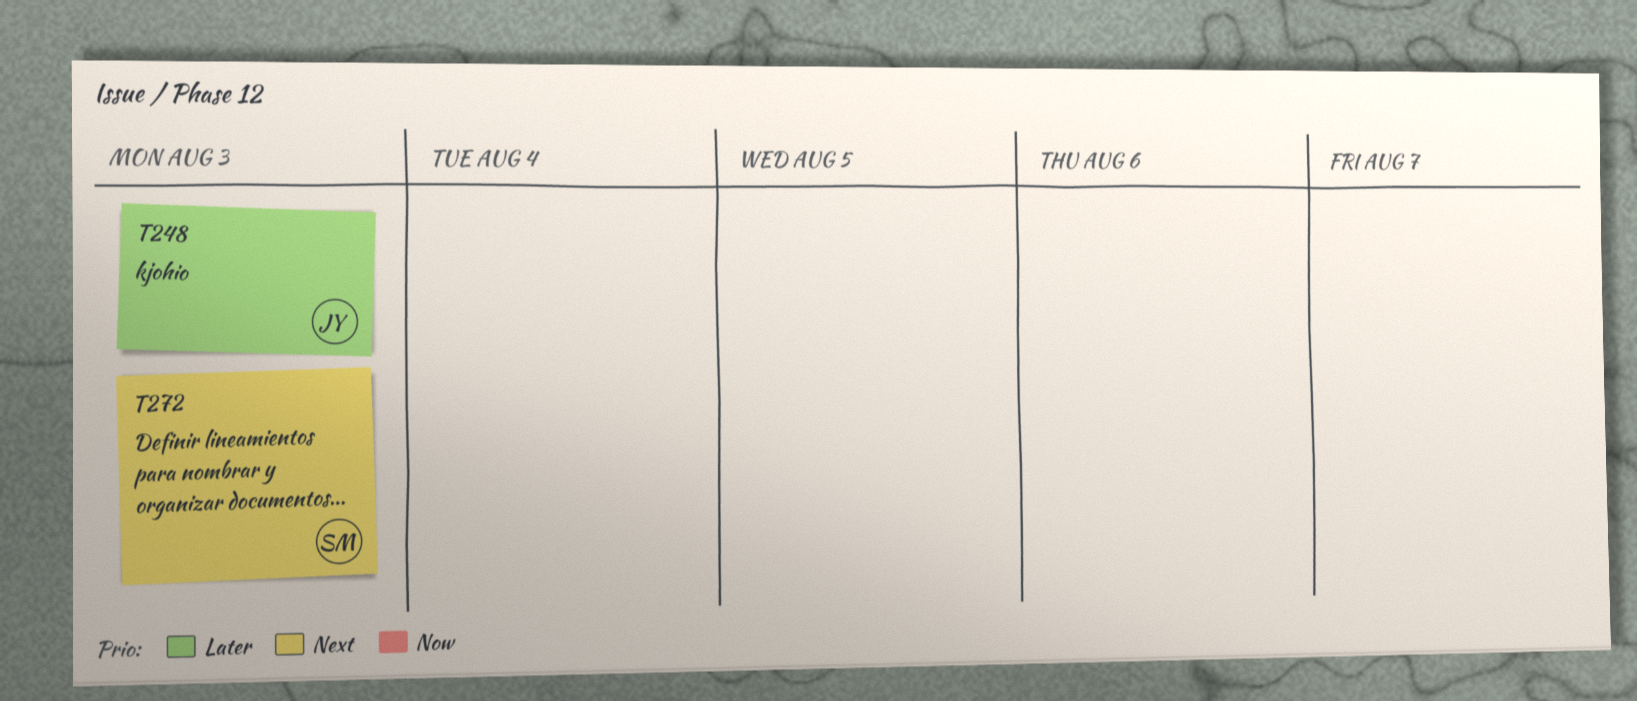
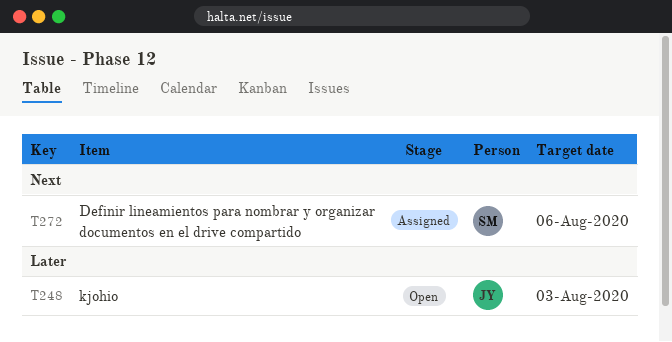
T272, due: Aug 3 -> Aug 6

